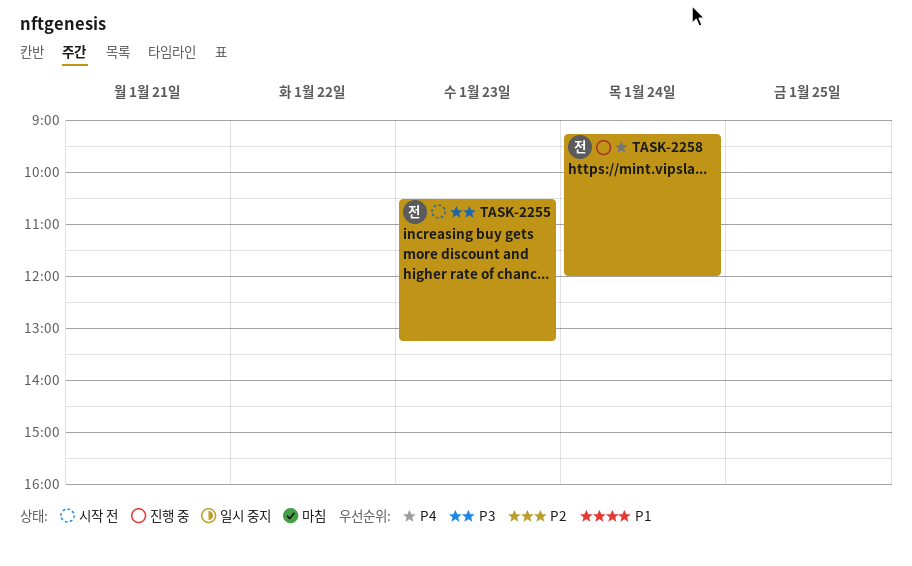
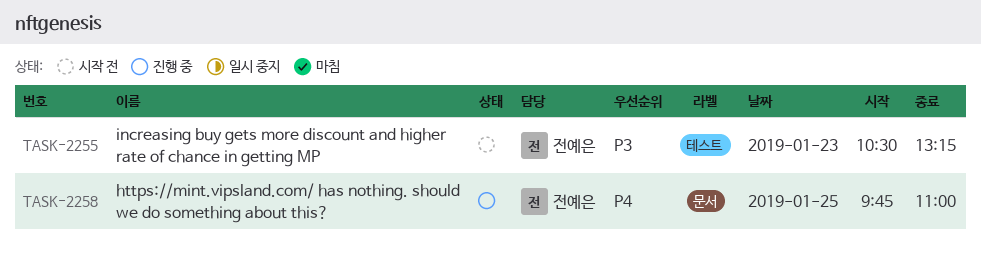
TASK-2258, day: Jan 24 -> Jan 25
TASK-2258, begins: 09:15 -> 09:45
TASK-2258, ends: 12:00 -> 11:00

